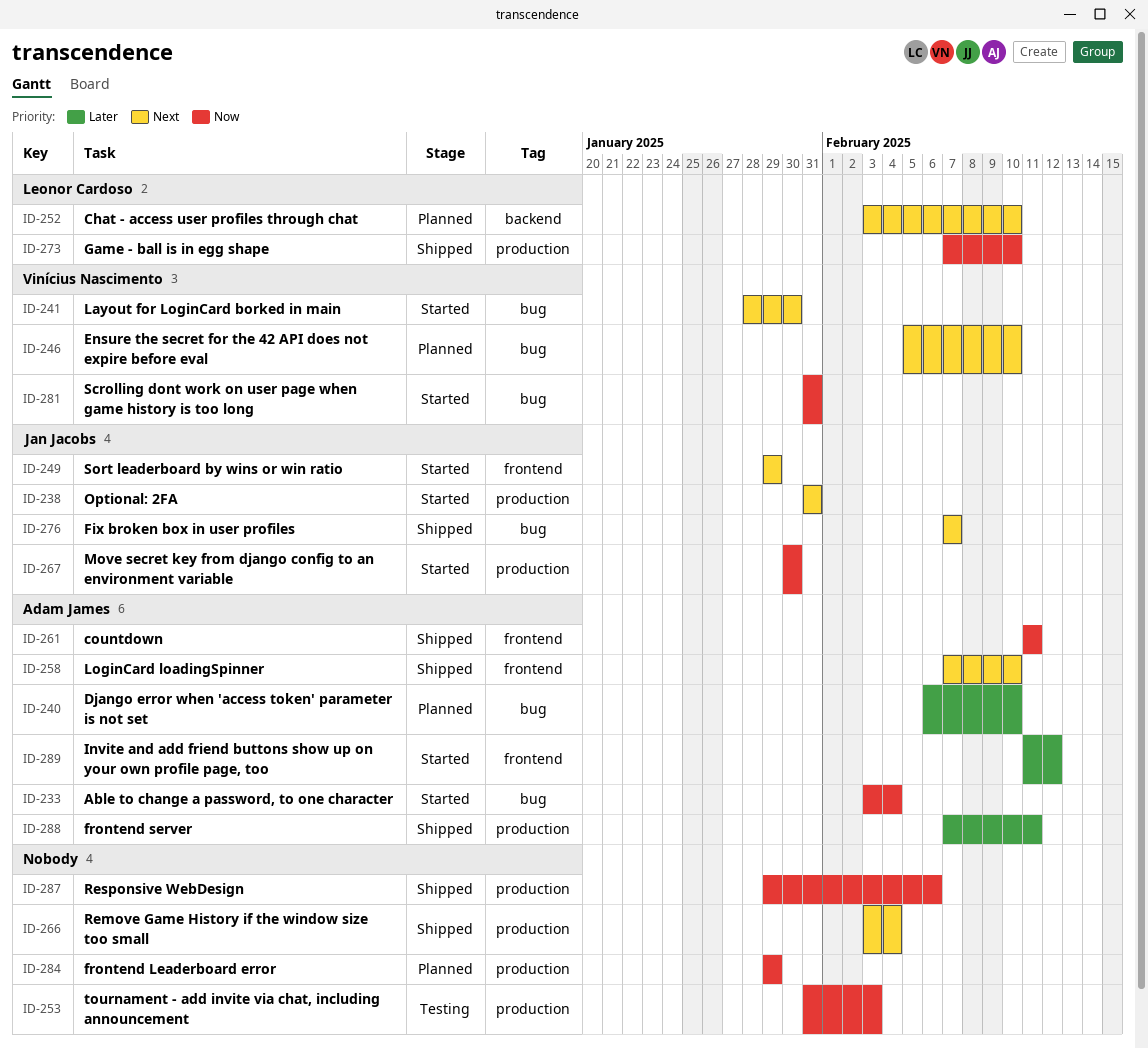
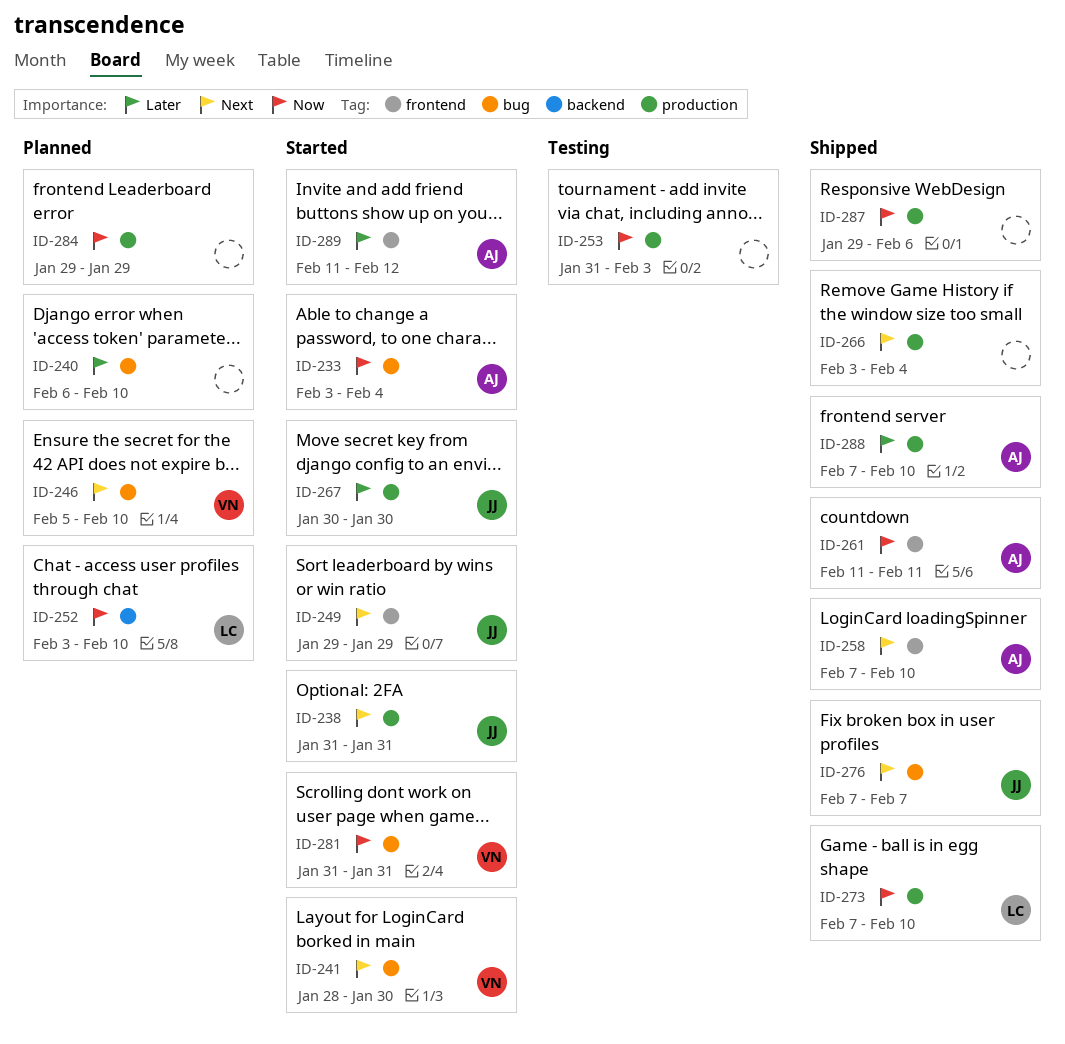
ID-240, owner: Adam James -> none
ID-252, priority: Next -> Now
ID-267, priority: Now -> Later
ID-288, due: Feb 11 -> Feb 10

